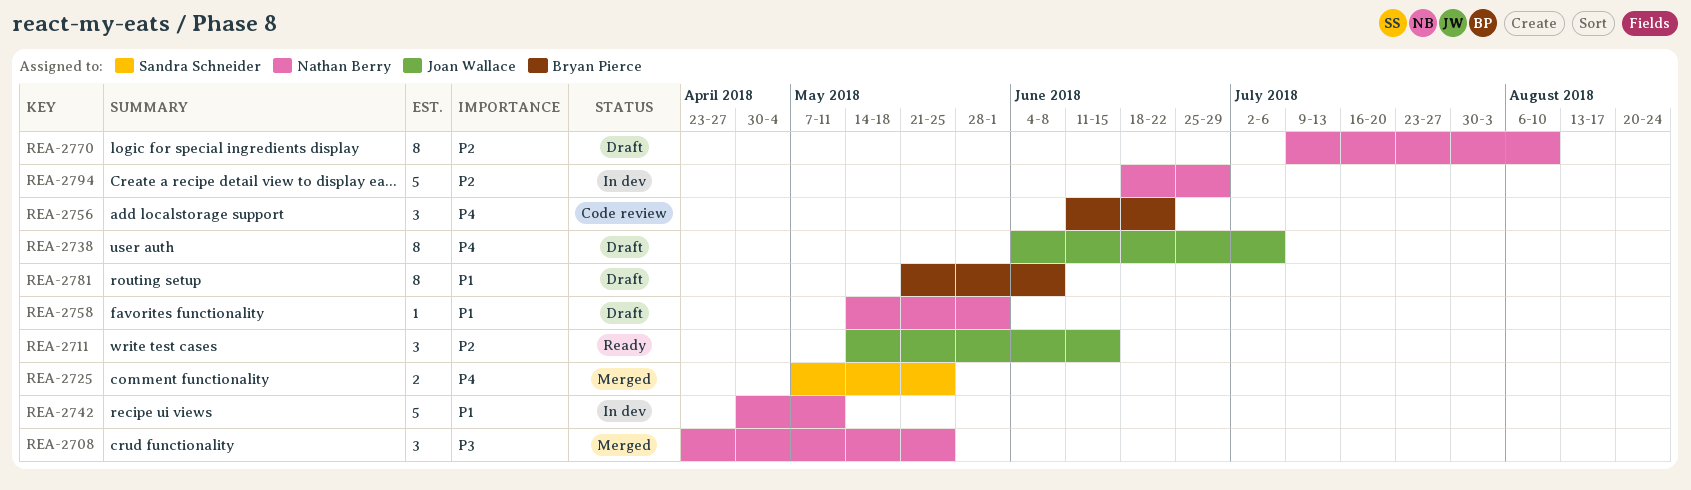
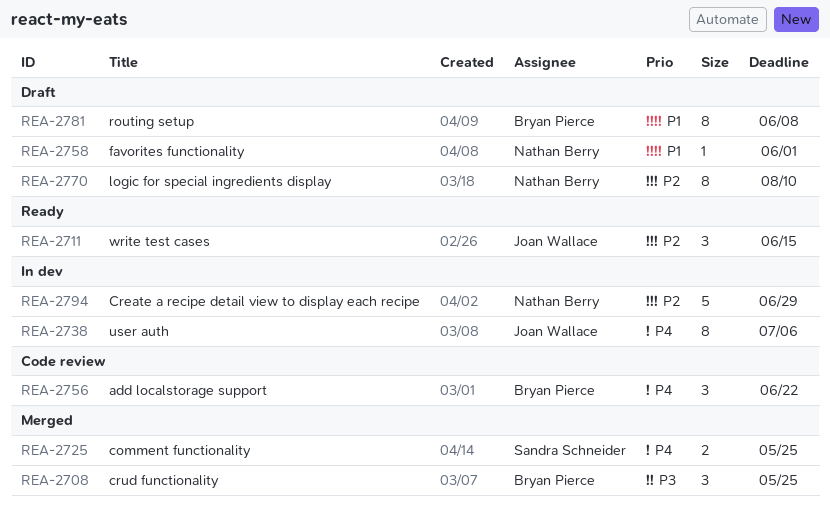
REA-2708, owner: Nathan Berry -> Bryan Pierce
REA-2738, status: Draft -> In dev
REA-2742: present -> none

